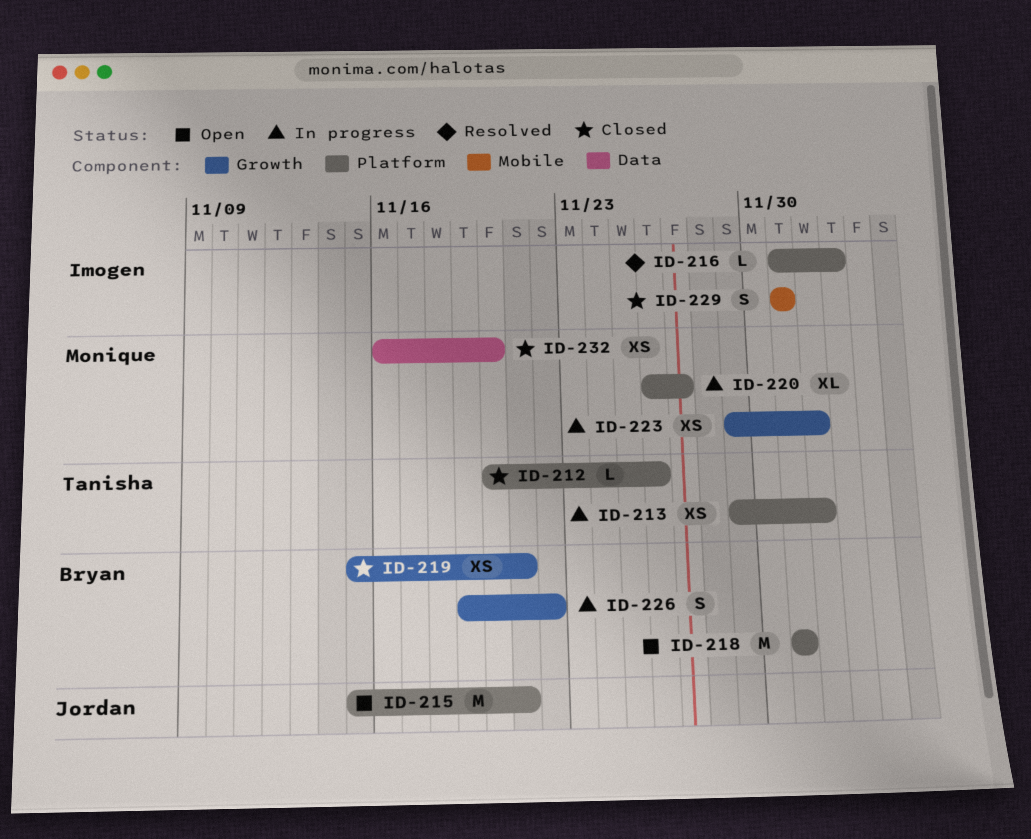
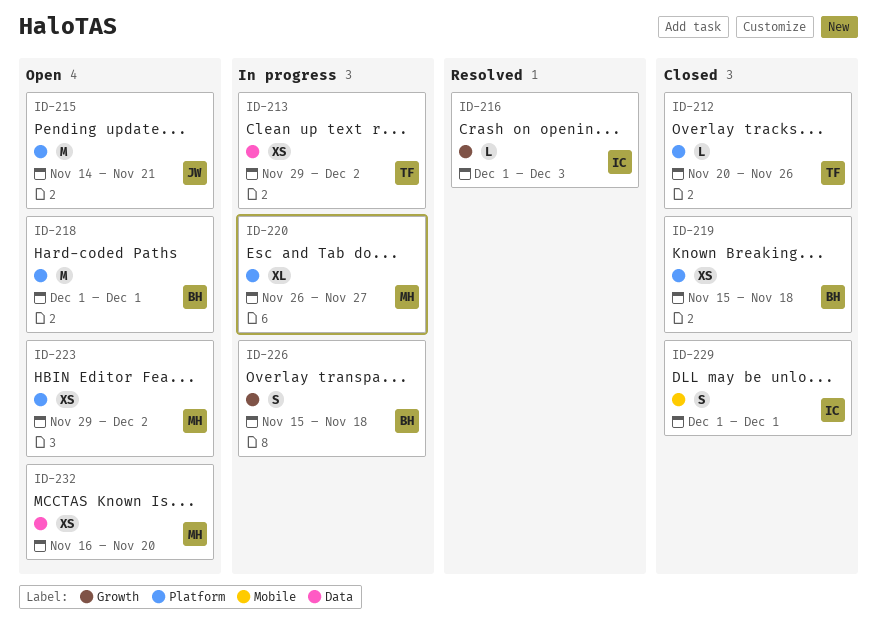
ID-213, label: Platform -> Data
ID-215, start: Nov 15 -> Nov 14
ID-216, label: Platform -> Growth
ID-219, label: Growth -> Platform
ID-219, due: Nov 21 -> Nov 18
ID-223, status: In progress -> Open
ID-223, label: Growth -> Platform
ID-226, start: Nov 19 -> Nov 15
ID-226, due: Nov 22 -> Nov 18
ID-232, status: Closed -> Open

